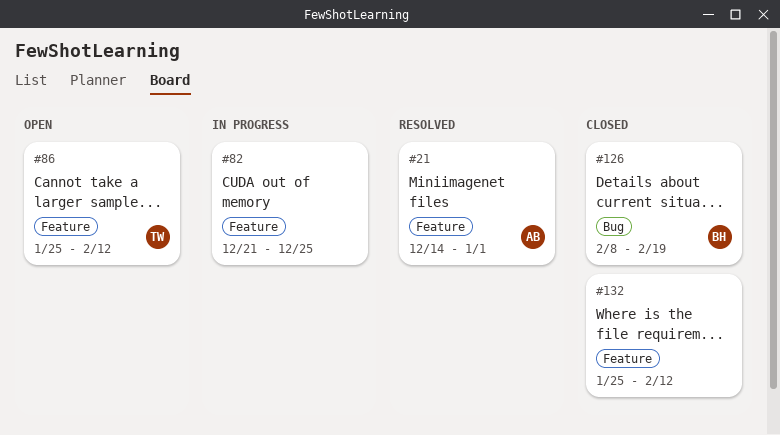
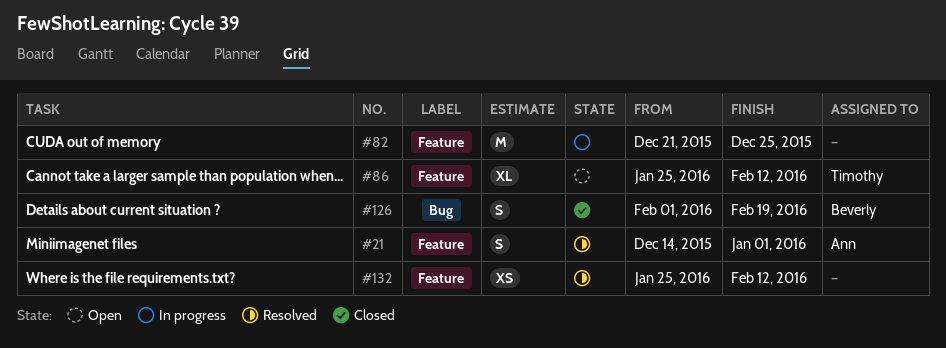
#126, start: Feb 8 -> Feb 1
#132, status: Closed -> Resolved

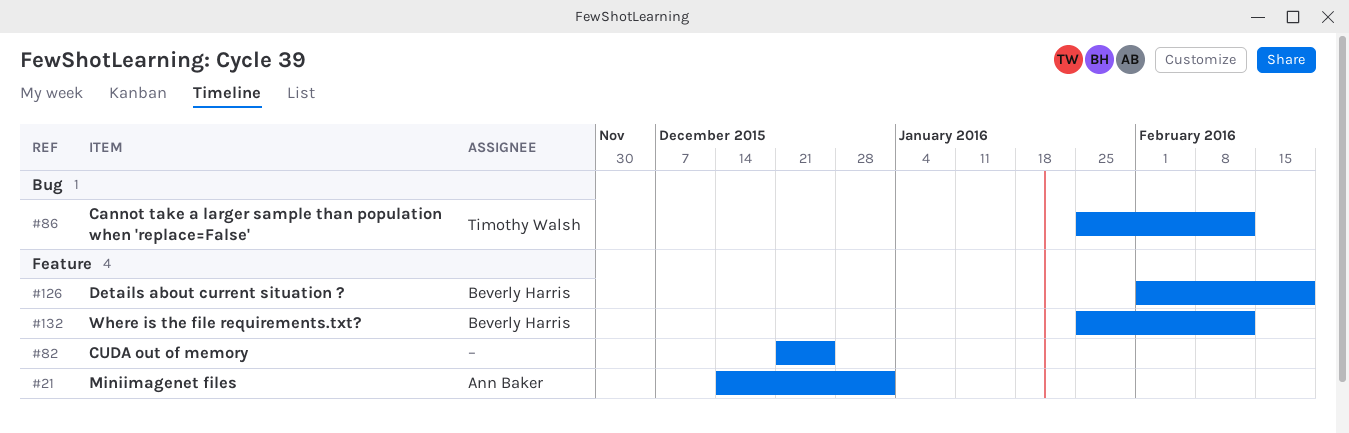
#86, label: Feature -> Bug
#126, label: Bug -> Feature
#132, owner: none -> Beverly Harris

